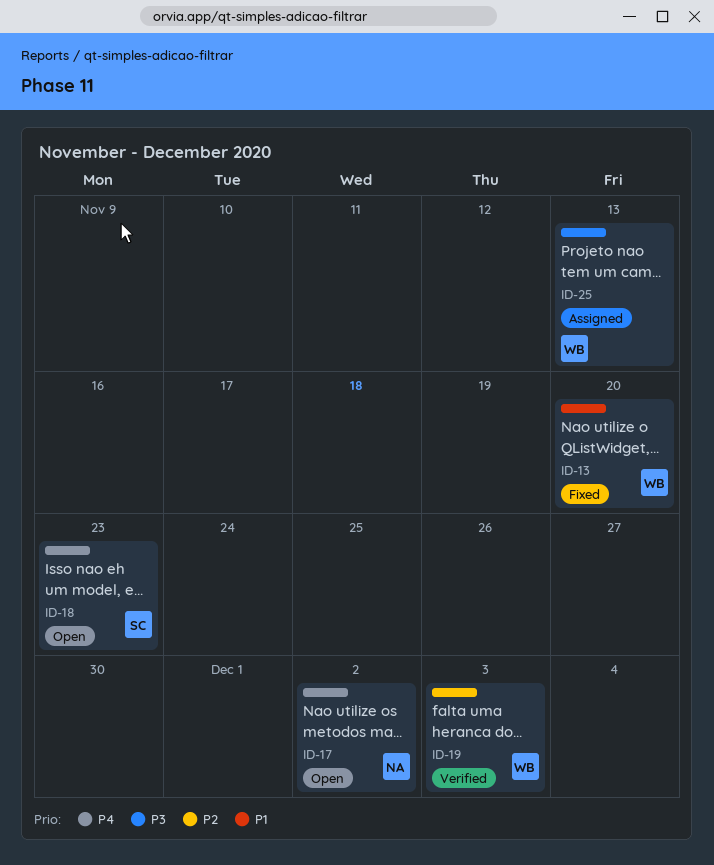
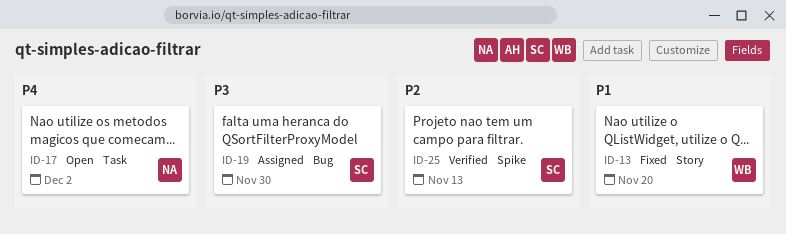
ID-18: present -> none
ID-19, status: Verified -> Assigned
ID-19, owner: WB -> SC
ID-19, priority: P2 -> P3
ID-19, due: Dec 3 -> Nov 30
ID-25, status: Assigned -> Verified
ID-25, owner: WB -> SC
ID-25, priority: P3 -> P2

